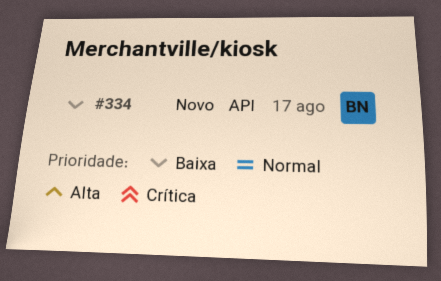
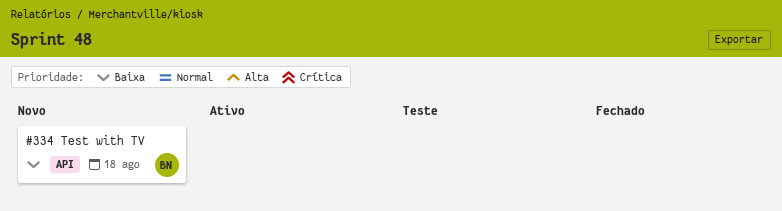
#334, due: Aug 17 -> Aug 18

